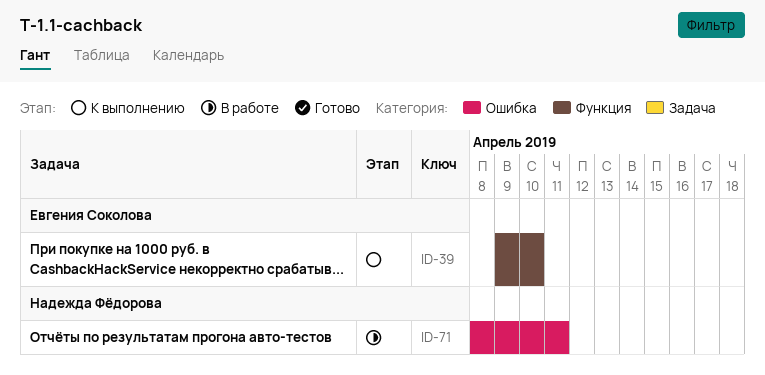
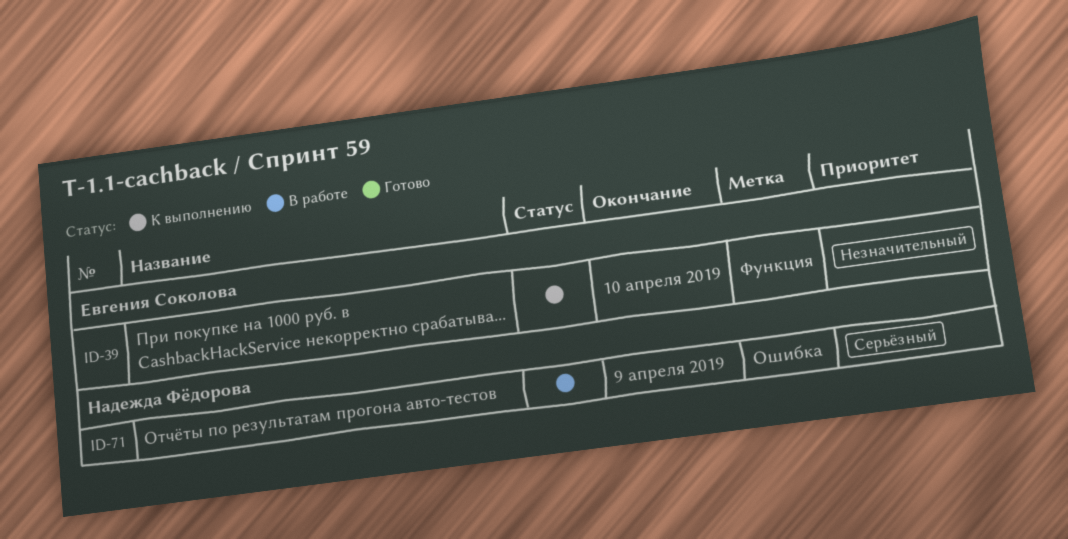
ID-71, due: Apr 11 -> Apr 9

